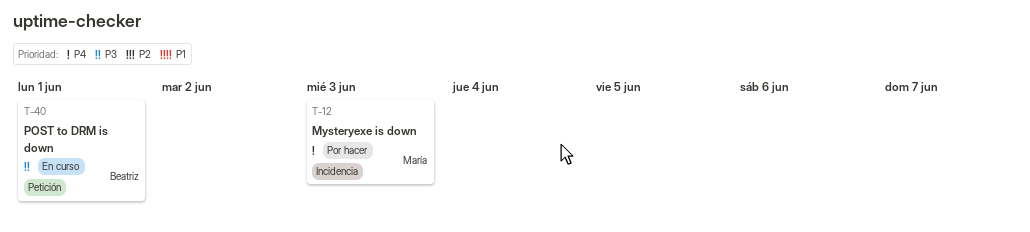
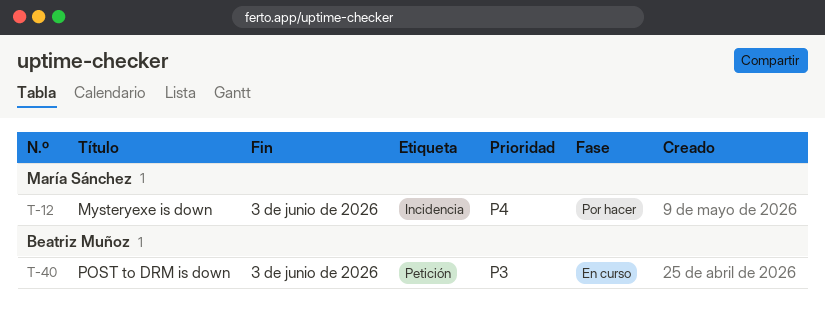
T-40, due: Jun 1 -> Jun 3

